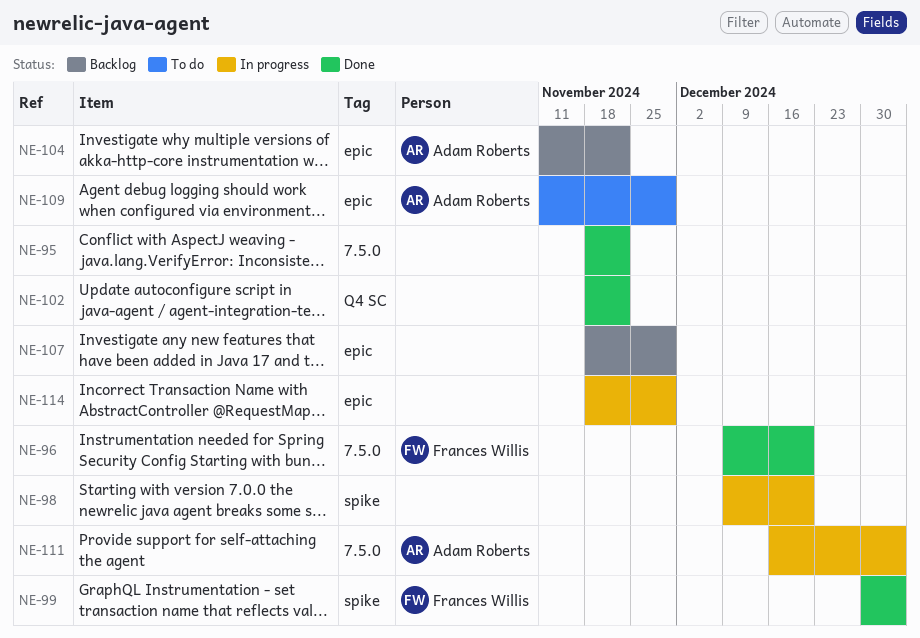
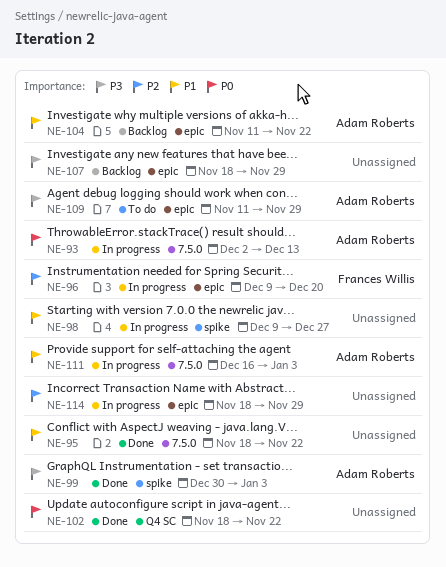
NE-93: none -> present
NE-96, status: Done -> In progress
NE-96, label: 7.5.0 -> epic
NE-98, due: Dec 20 -> Dec 27
NE-99, owner: Frances Willis -> Adam Roberts

